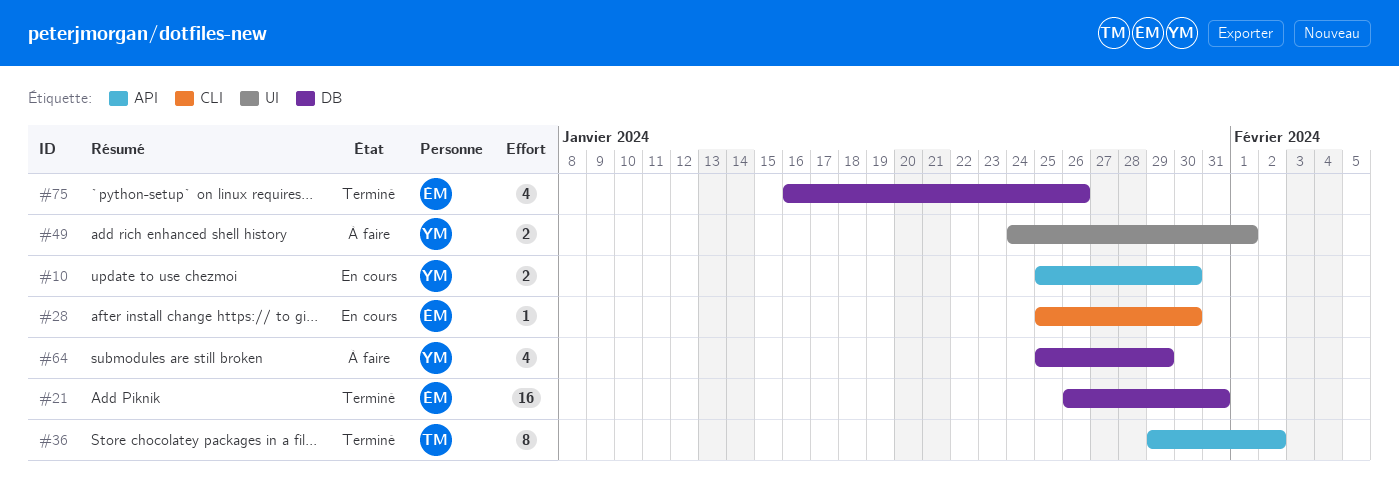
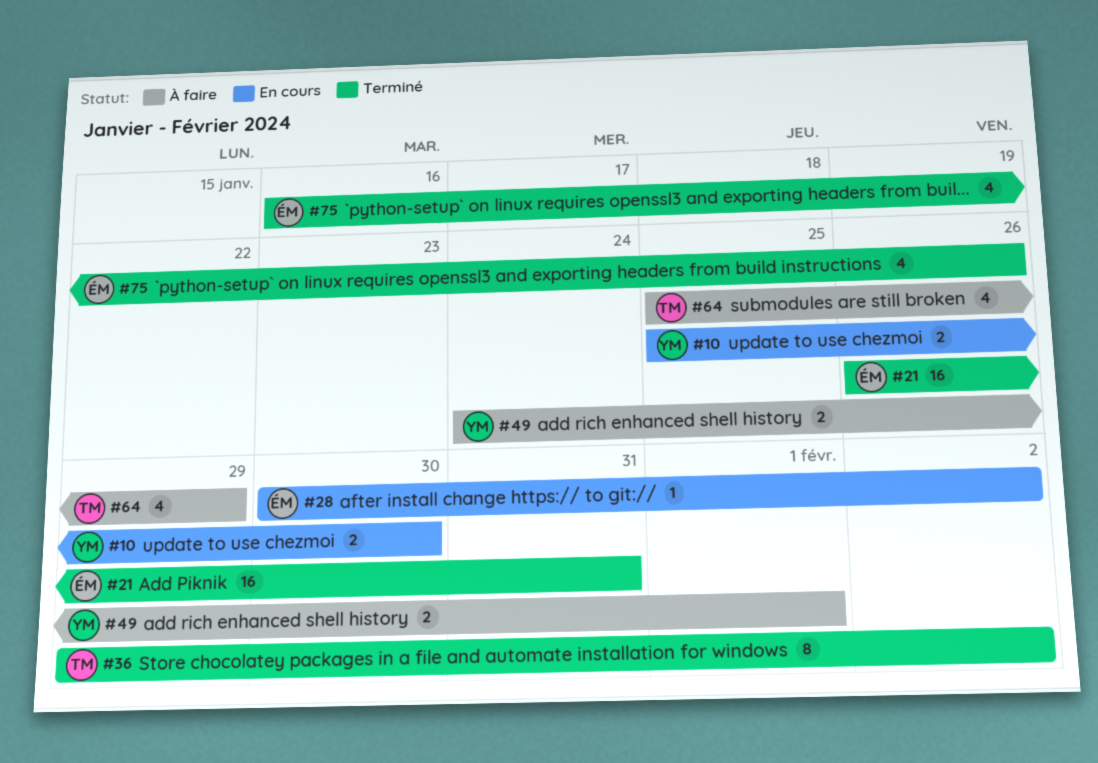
#28, start: Jan 25 -> Jan 30
#28, due: Jan 30 -> Feb 2
#64, owner: YM -> TM

